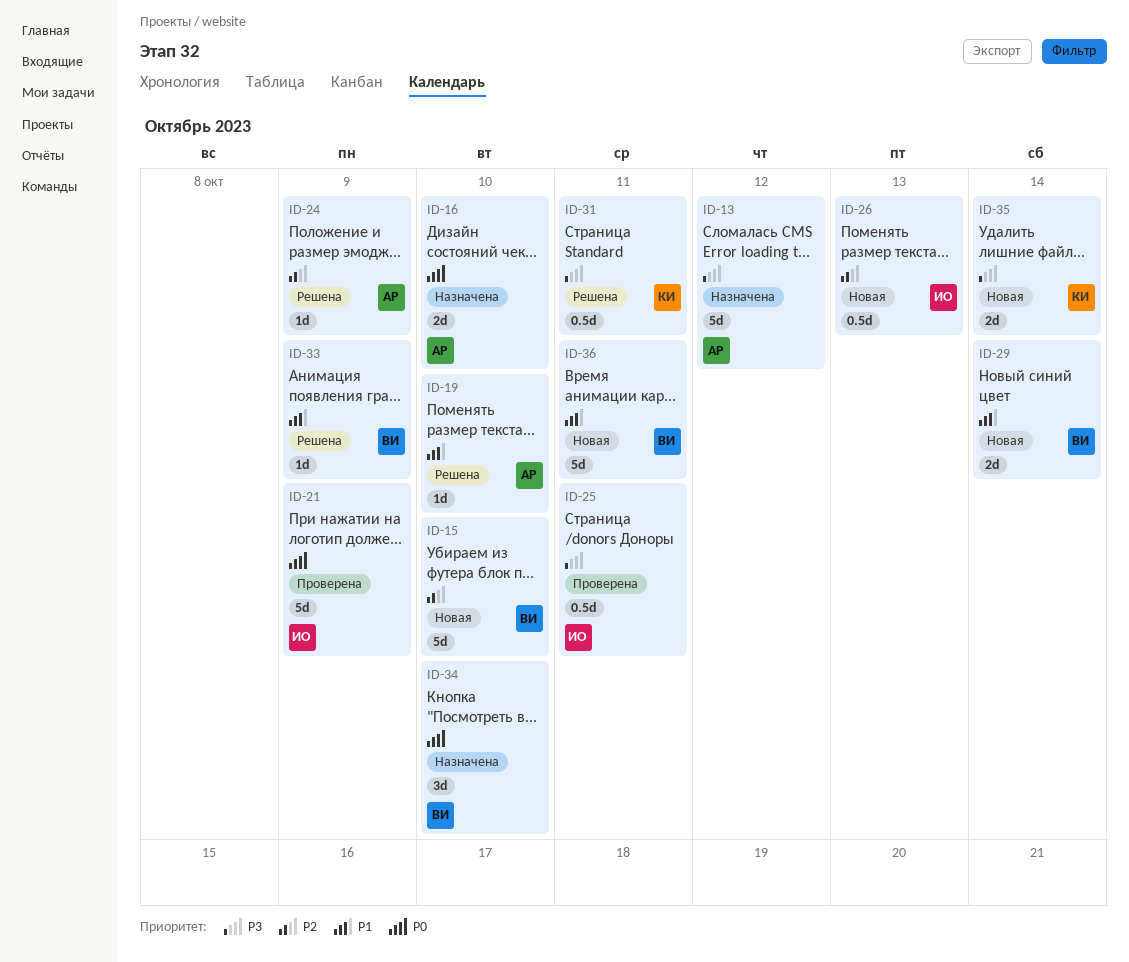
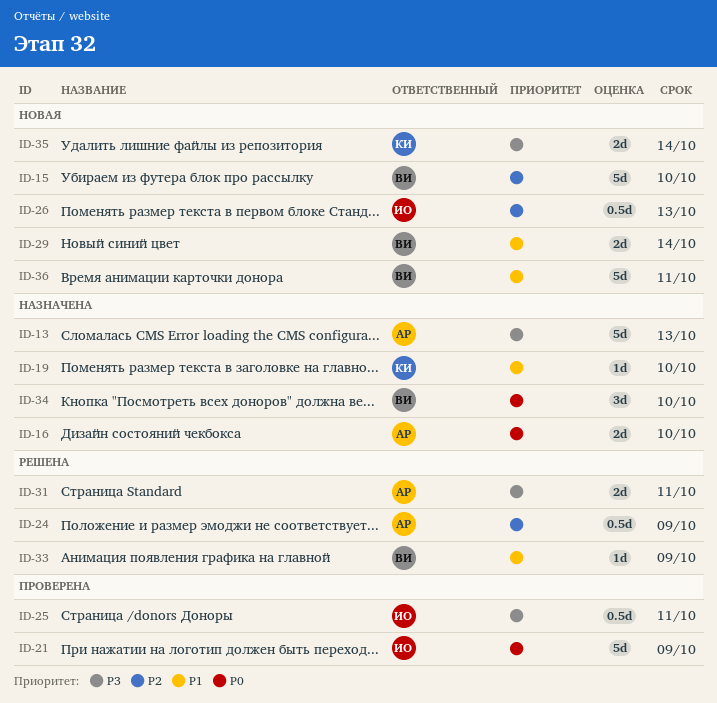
ID-13, due: Oct 12 -> Oct 13
ID-19, status: Решена -> Назначена
ID-19, owner: АР -> КИ
ID-24, estimate: 1d -> 0.5d
ID-31, owner: КИ -> АР
ID-31, estimate: 0.5d -> 2d

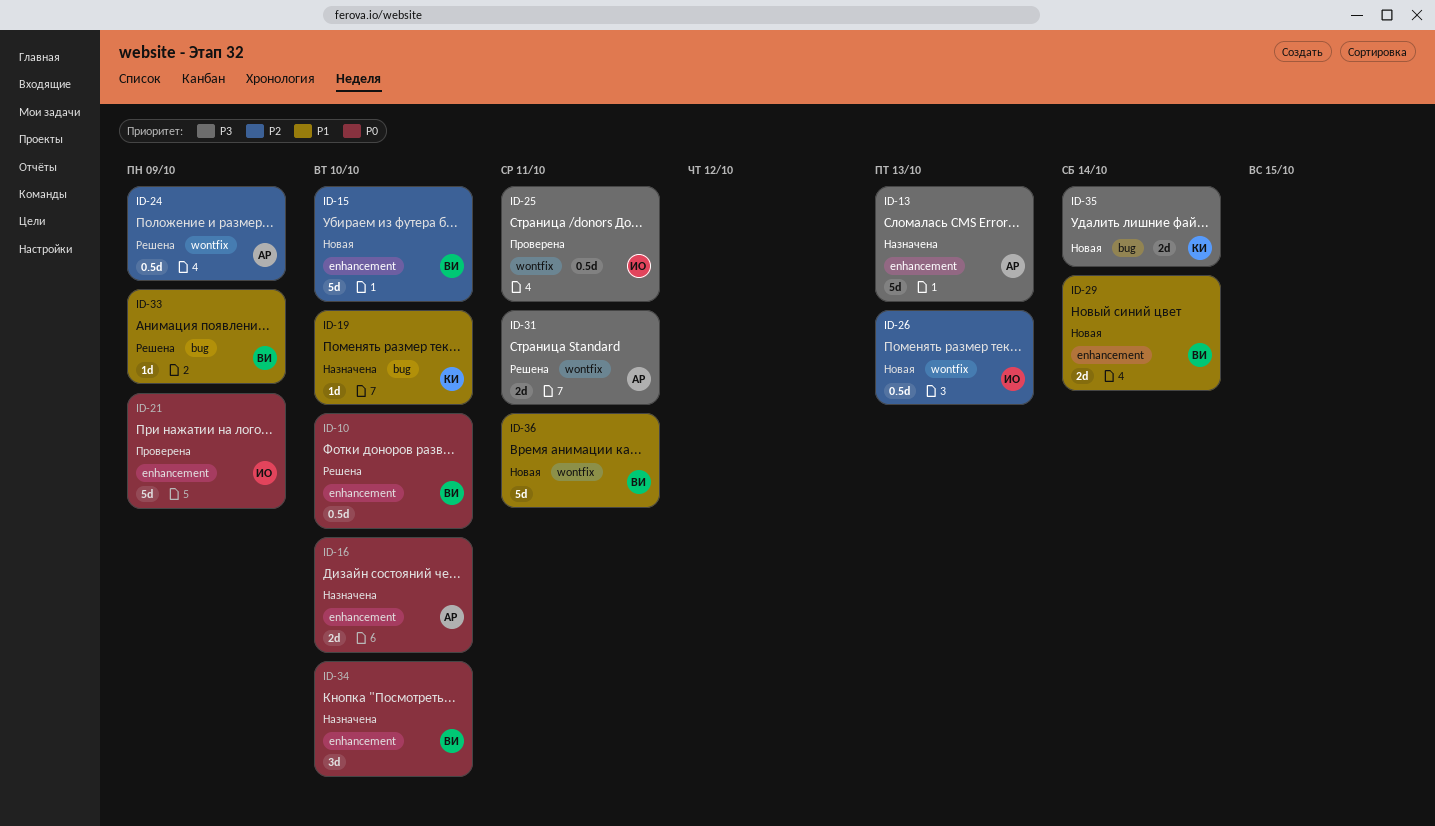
ID-10: none -> present

